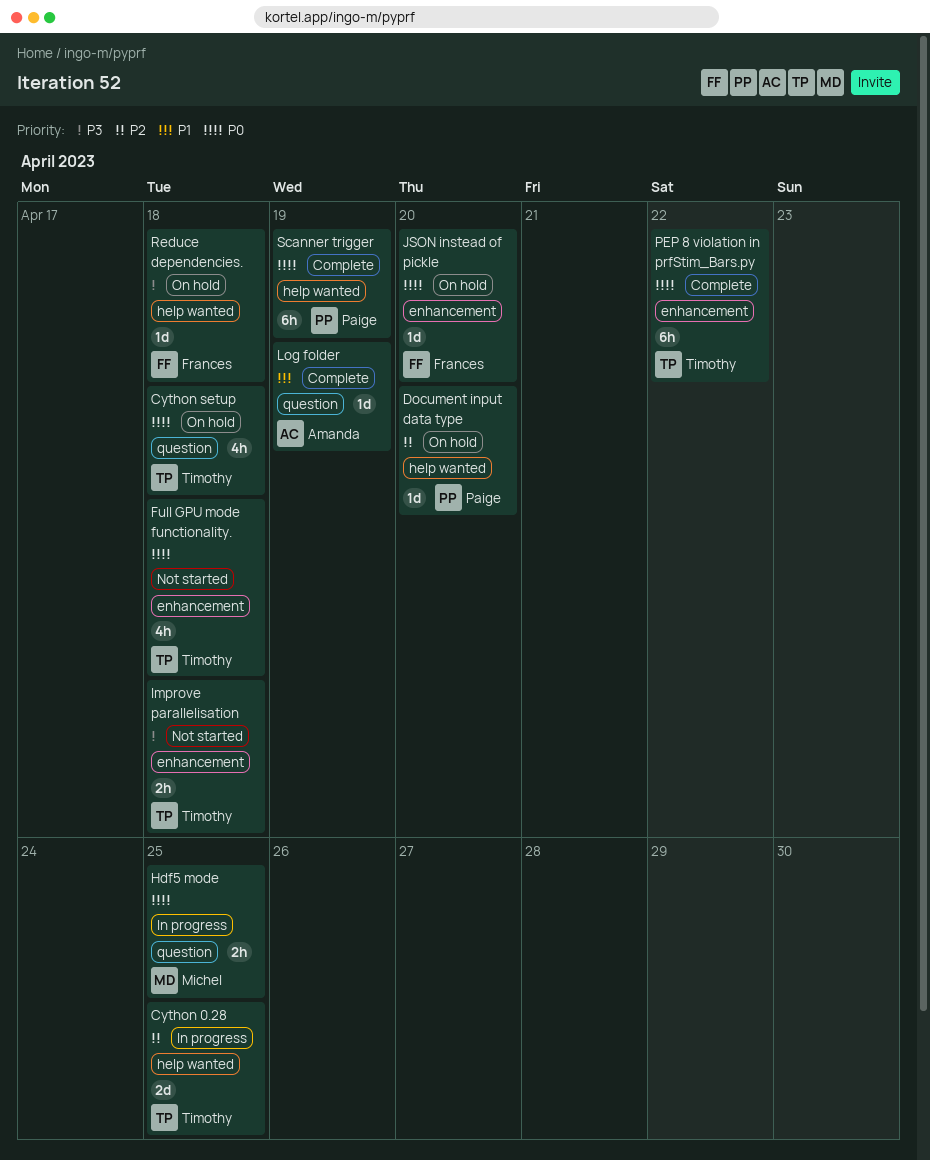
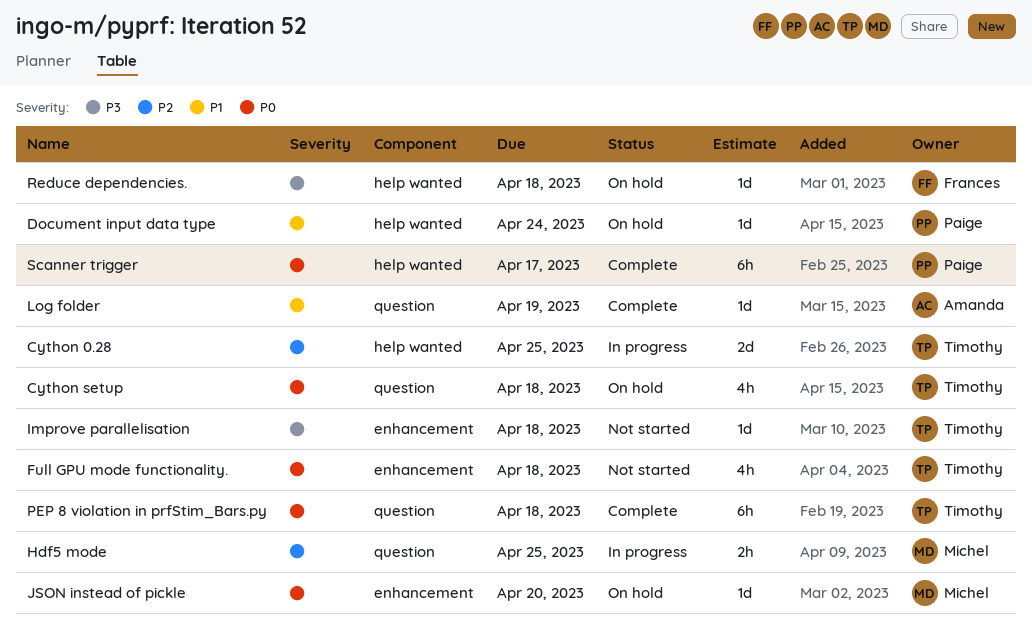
Document input data type, priority: P2 -> P1
Document input data type, due: Apr 20 -> Apr 24
Hdf5 mode, priority: P0 -> P2
Improve parallelisation, estimate: 2h -> 1d
JSON instead of pickle, owner: Frances -> Michel
PEP 8 violation in prfStim_Bars.py, label: enhancement -> question
PEP 8 violation in prfStim_Bars.py, due: Apr 22 -> Apr 18
Scanner trigger, due: Apr 19 -> Apr 17

